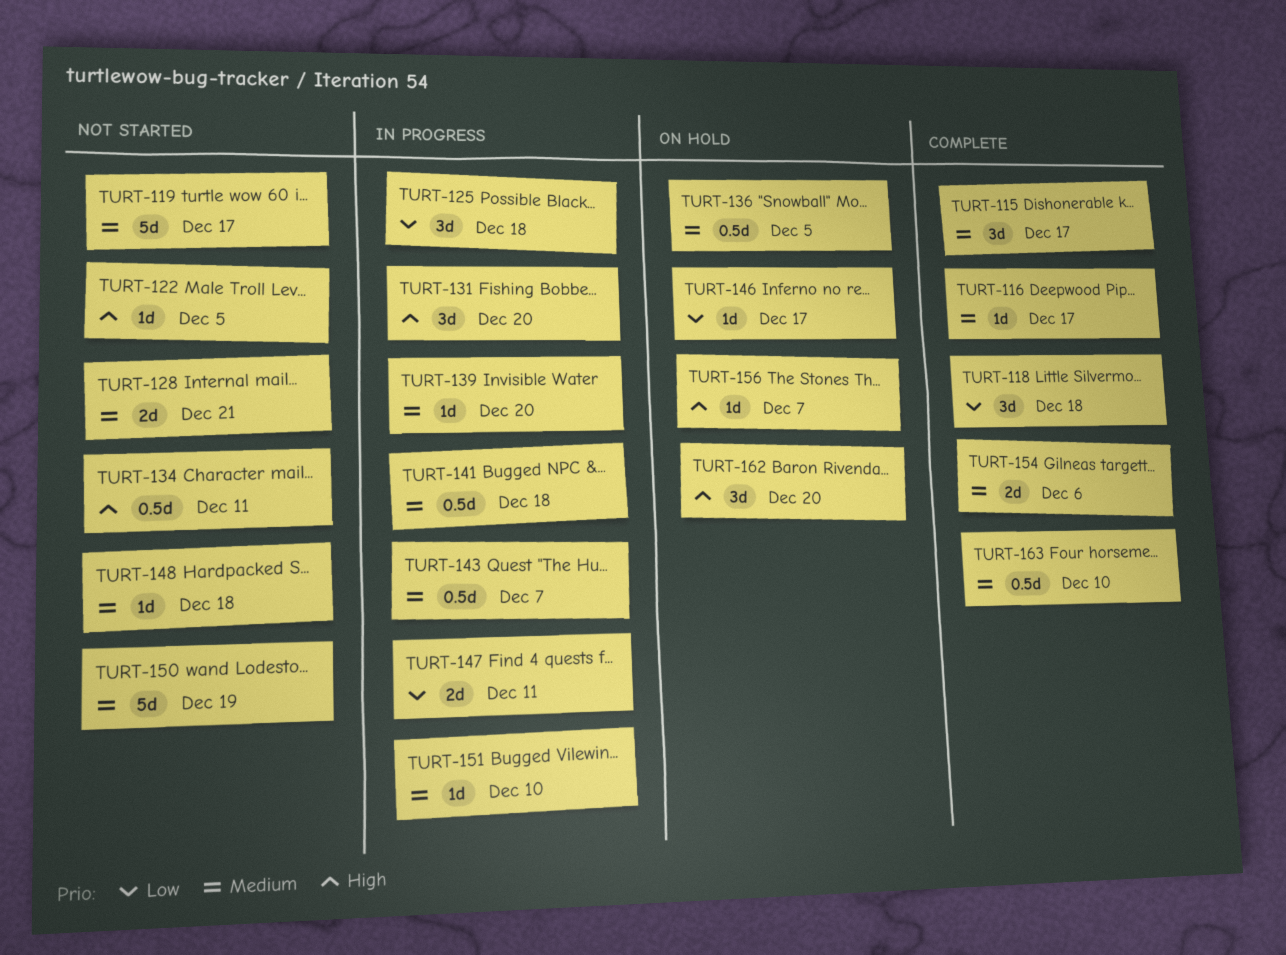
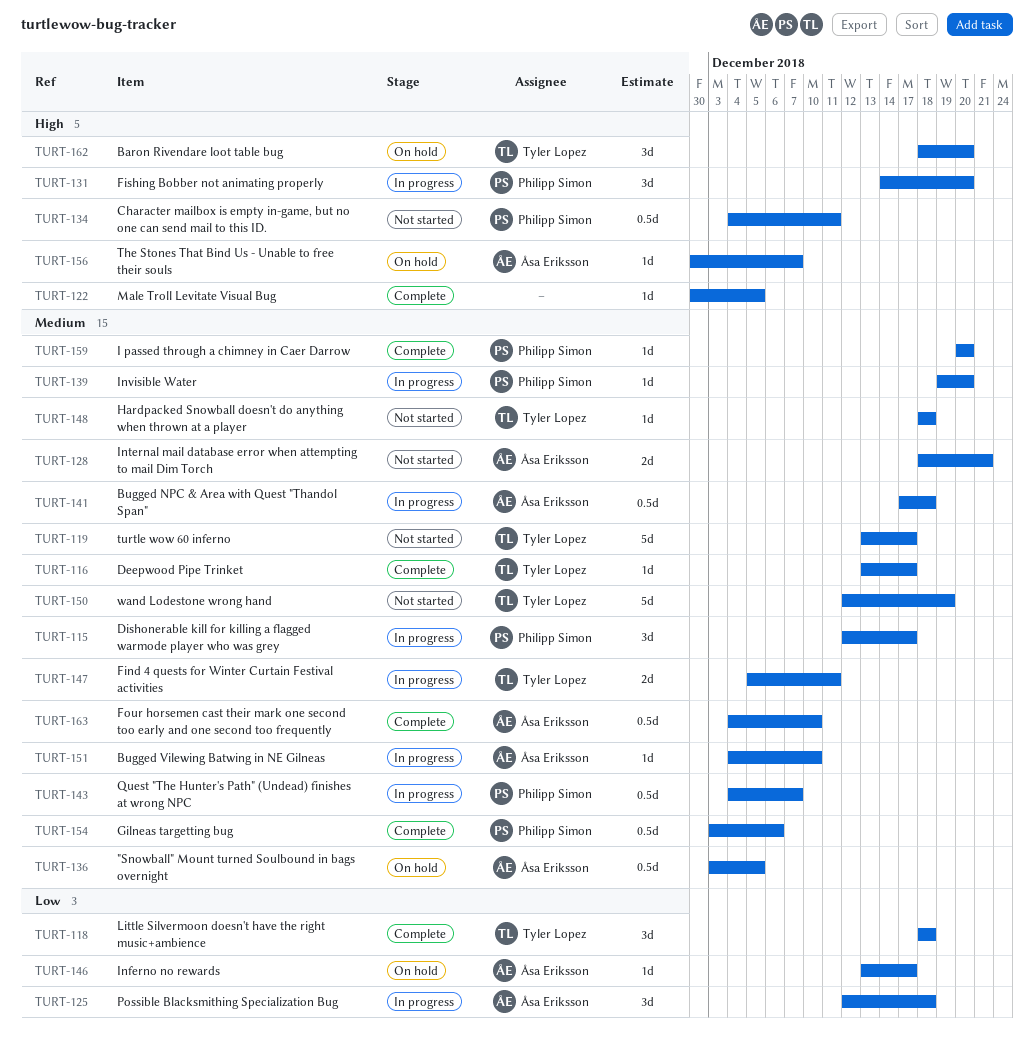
TURT-115, status: Complete -> In progress
TURT-122, status: Not started -> Complete
TURT-147, priority: Low -> Medium
TURT-154, estimate: 2d -> 0.5d
TURT-159: none -> present

